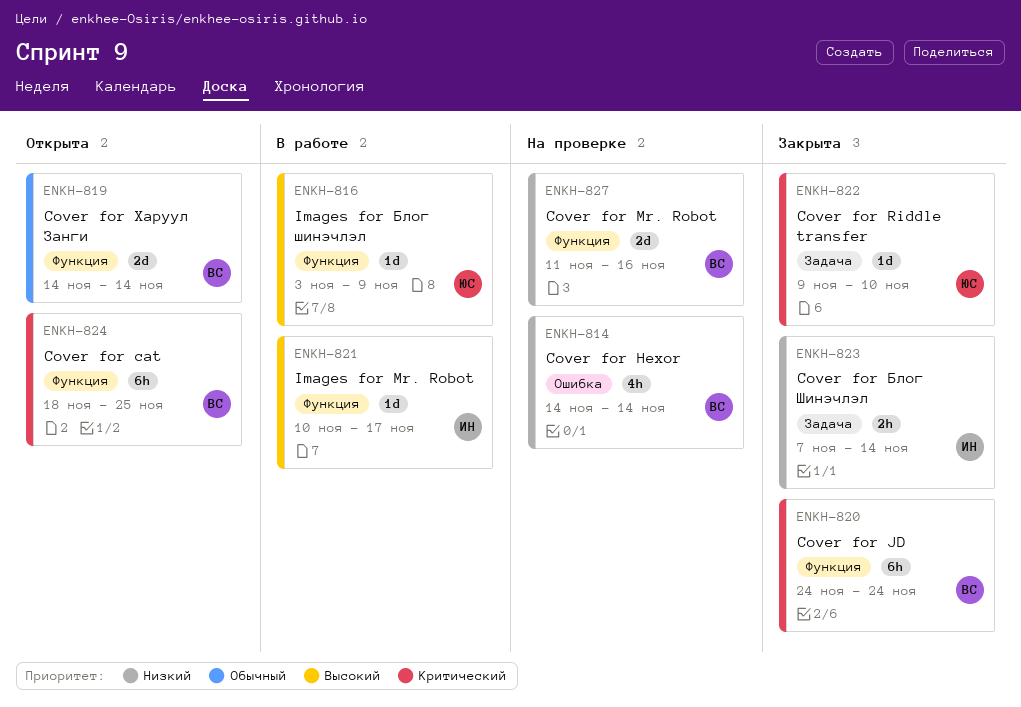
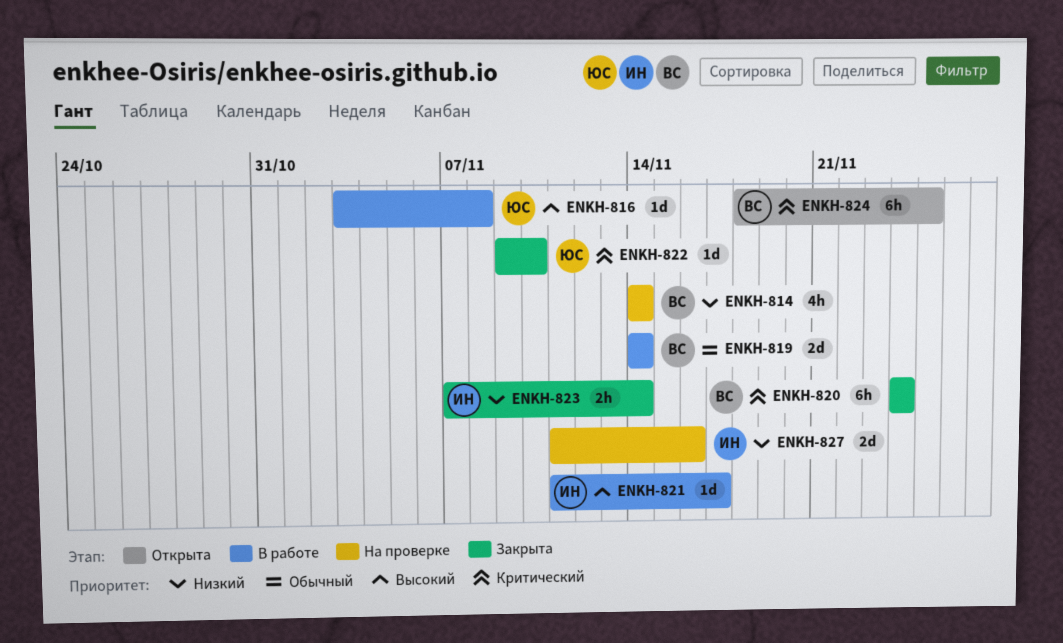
ENKH-816, due: Nov 9 -> Nov 8
ENKH-819, status: Открыта -> В работе
ENKH-821, start: Nov 10 -> Nov 11
ENKH-827, owner: ВС -> ИН

